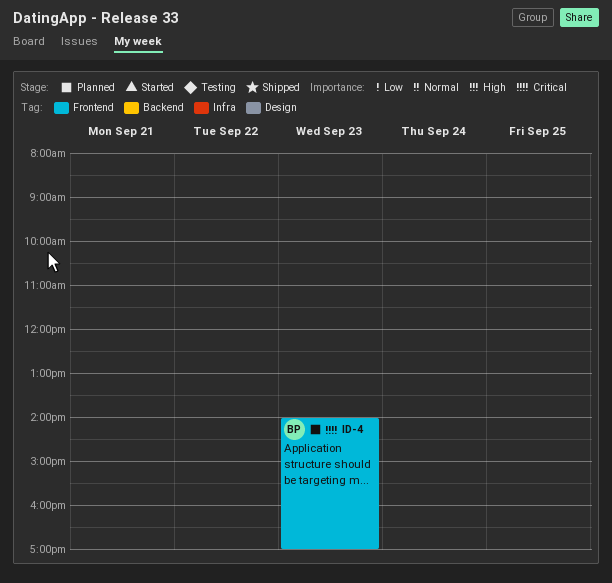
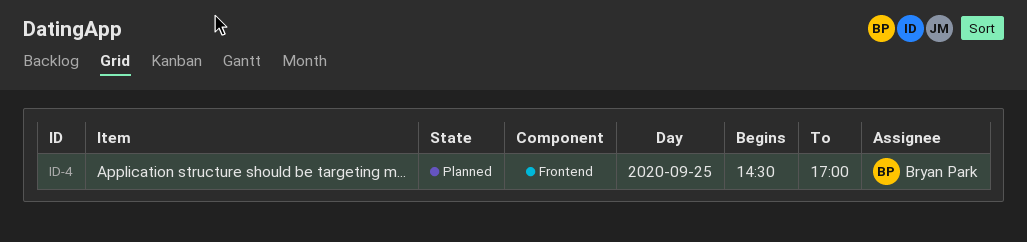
ID-4, day: Sep 23 -> Sep 25
ID-4, begins: 14:00 -> 14:30

